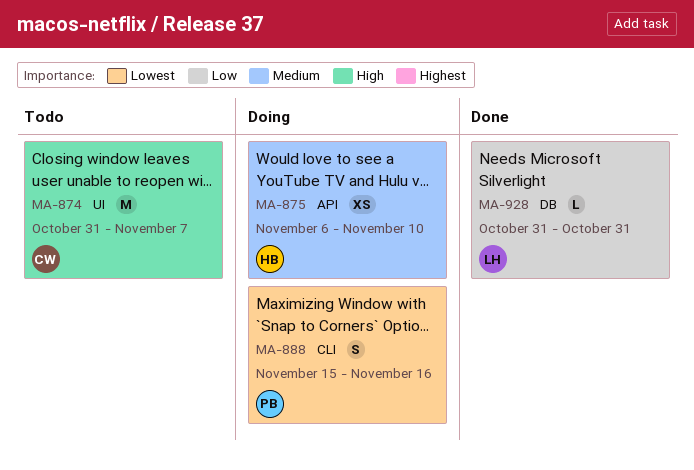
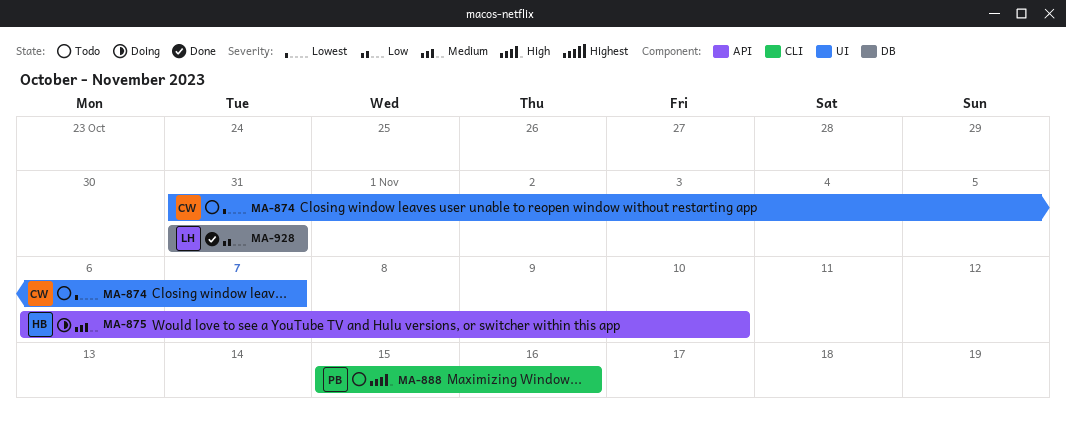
MA-874, priority: High -> Lowest
MA-888, status: Doing -> Todo
MA-888, priority: Lowest -> High

